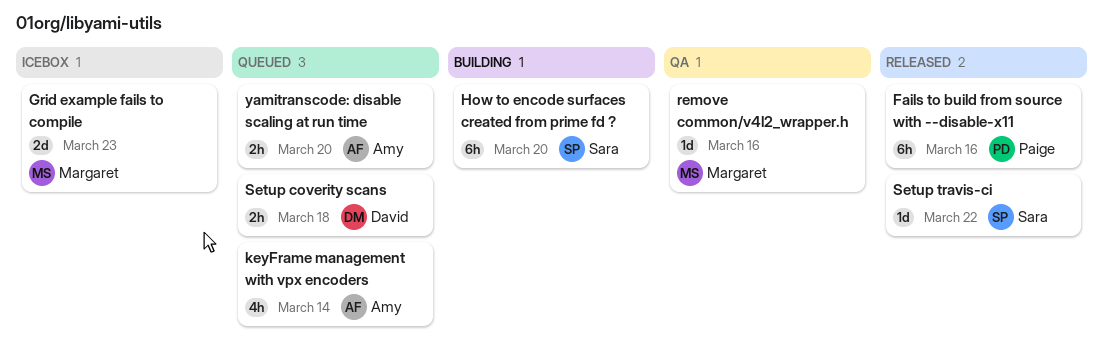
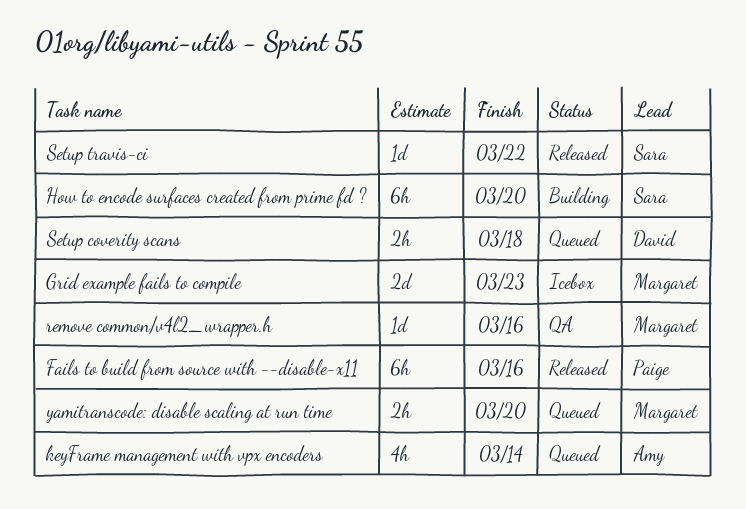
yamitranscode: disable scaling at run time, owner: Amy -> Margaret

